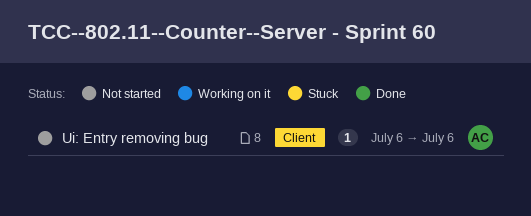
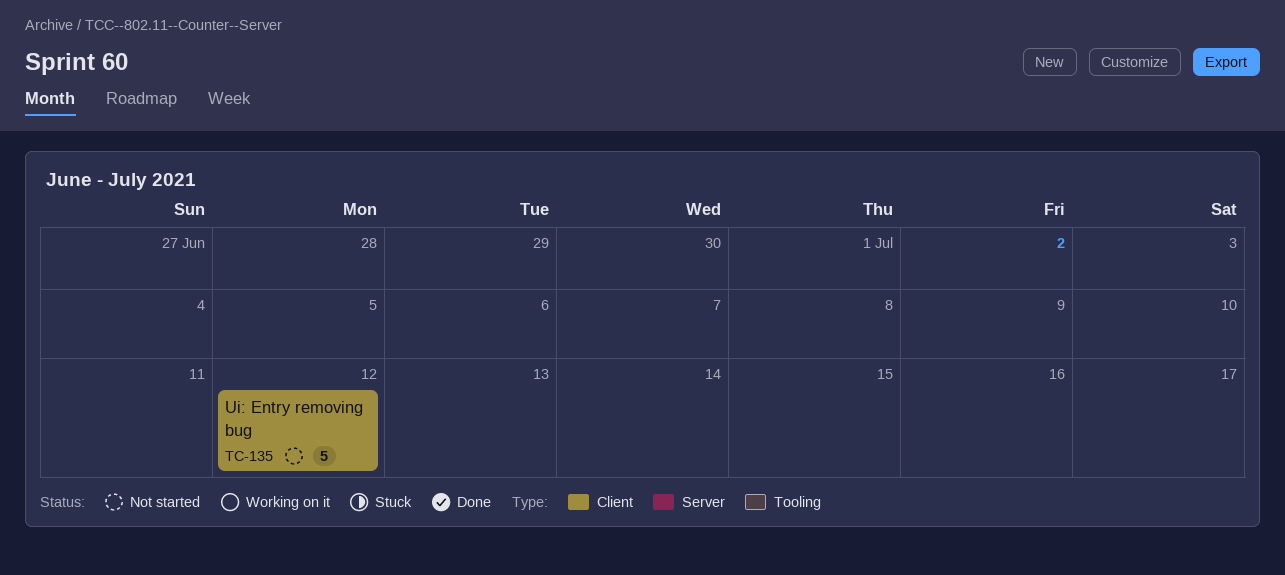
Ui: Entry removing bug, estimate: 1 -> 5
Ui: Entry removing bug, due: Jul 6 -> Jul 12

